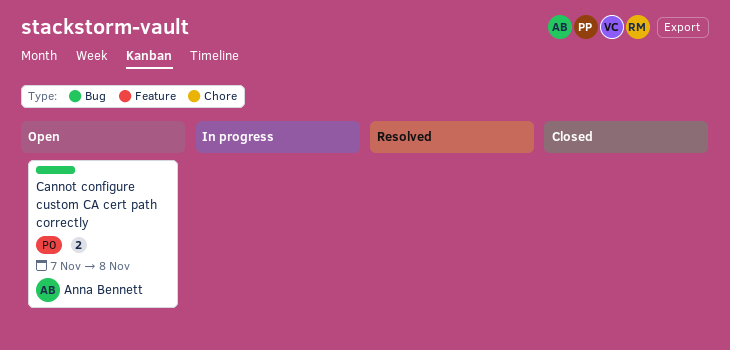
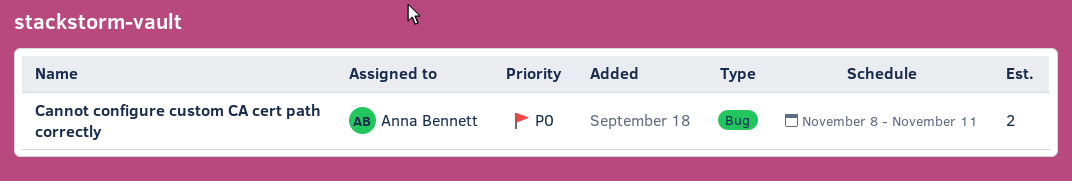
Cannot configure custom CA cert path correctly, start: Nov 7 -> Nov 8
Cannot configure custom CA cert path correctly, due: Nov 8 -> Nov 11

